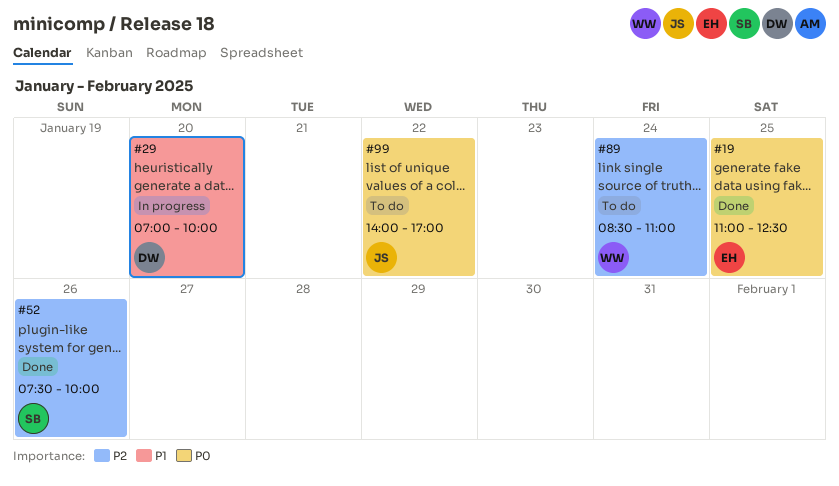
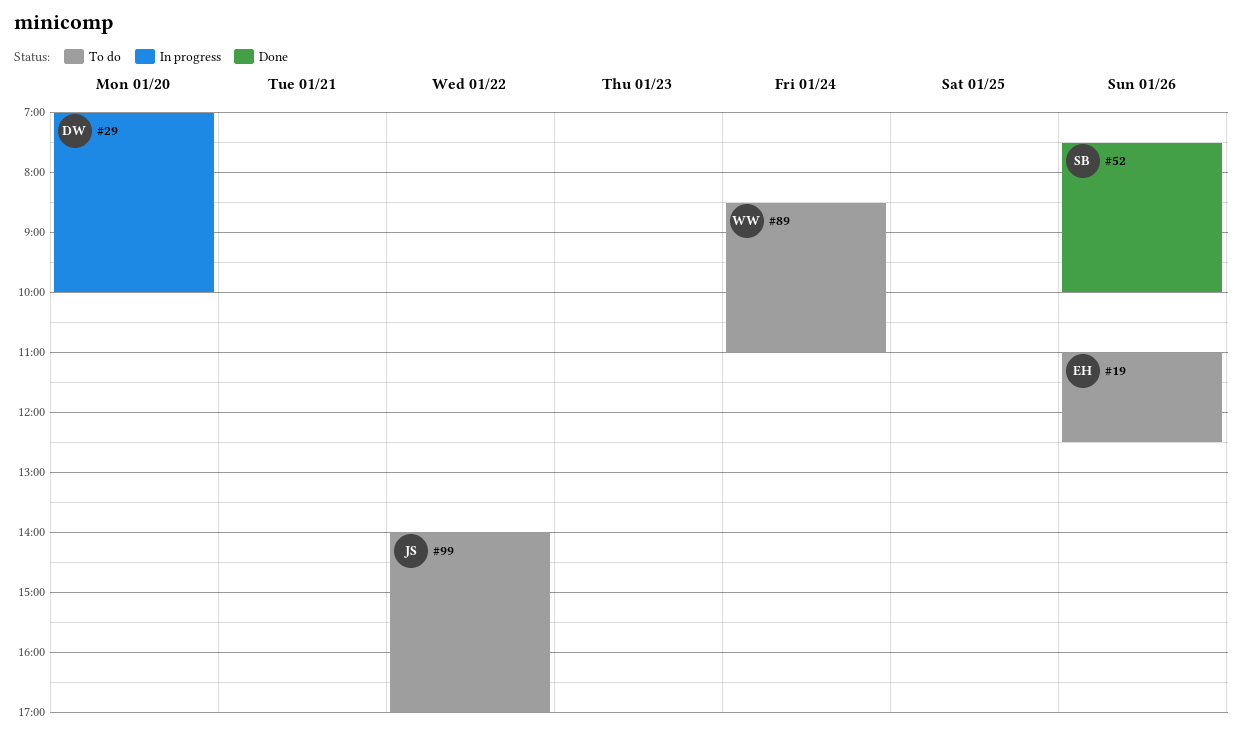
#19, status: Done -> To do
#19, day: Jan 25 -> Jan 26

